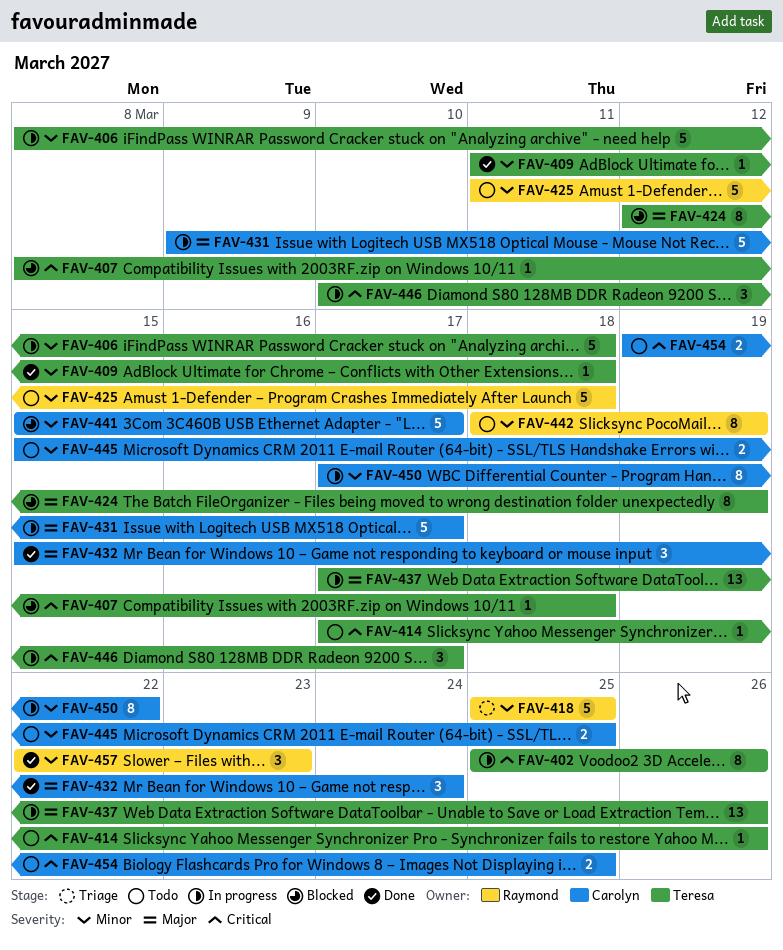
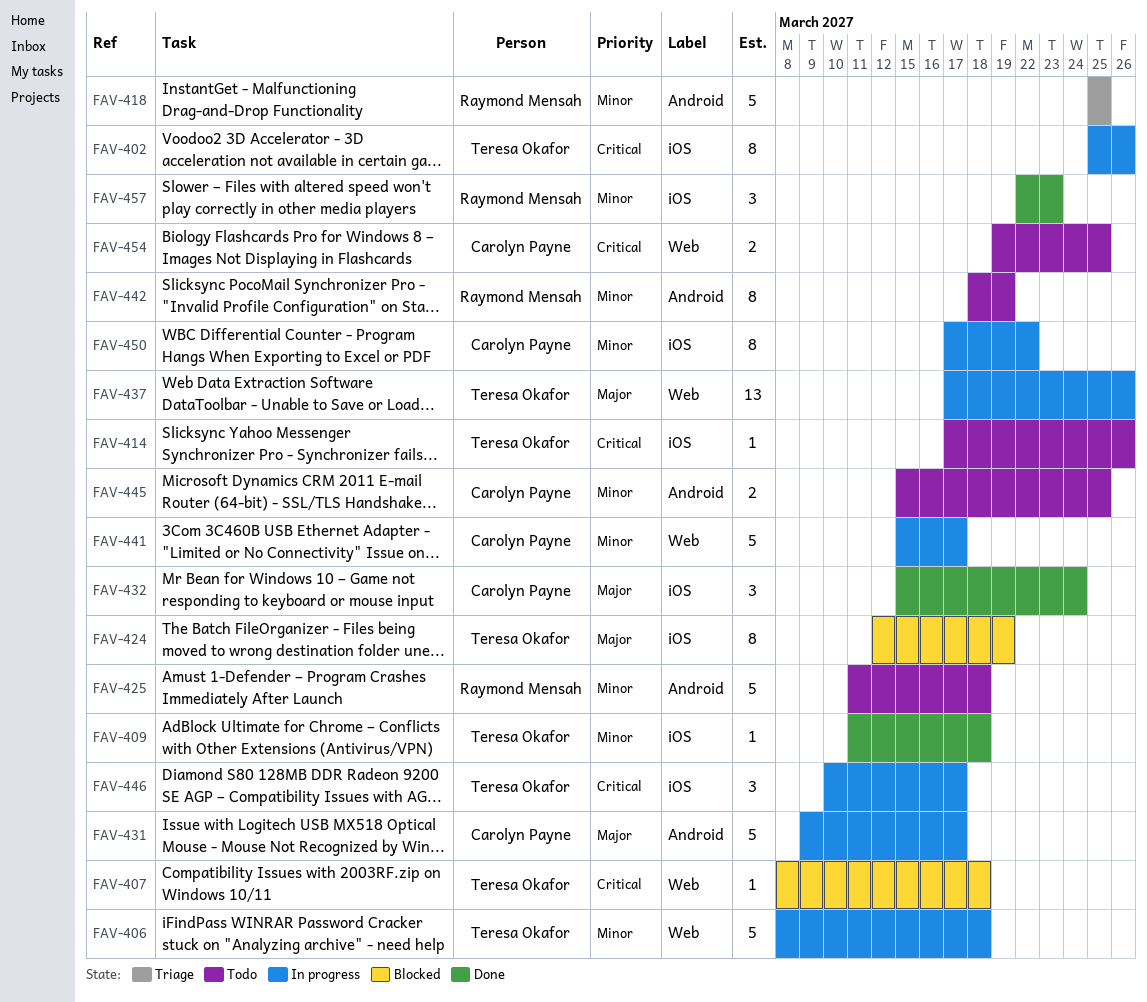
FAV-441, status: Blocked -> In progress

